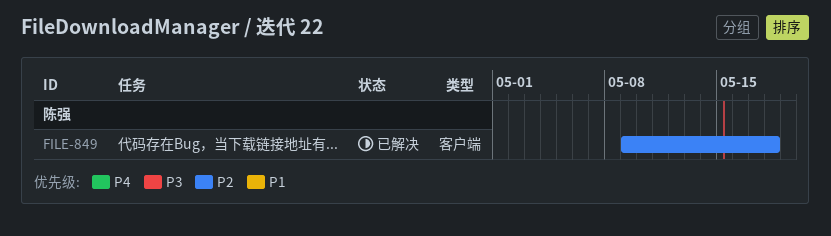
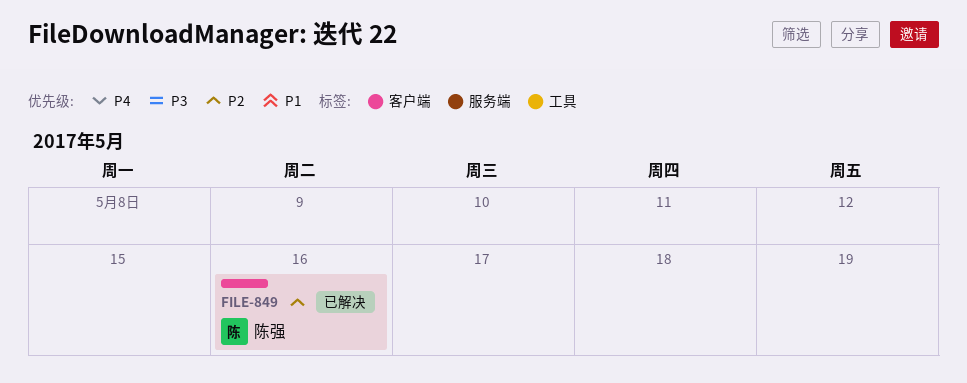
FILE-849, due: May 18 -> May 16

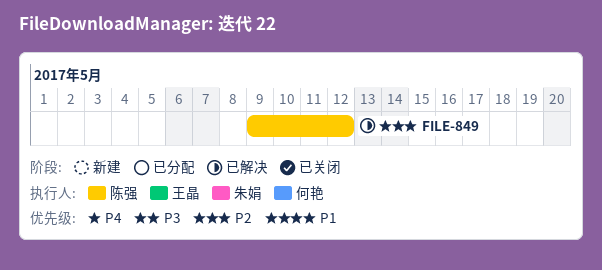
FILE-849, due: May 16 -> May 12

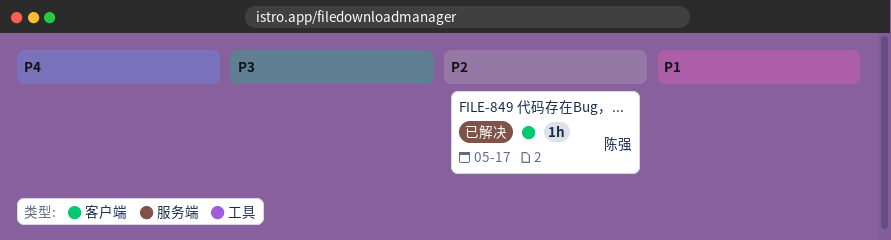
FILE-849, due: May 12 -> May 17

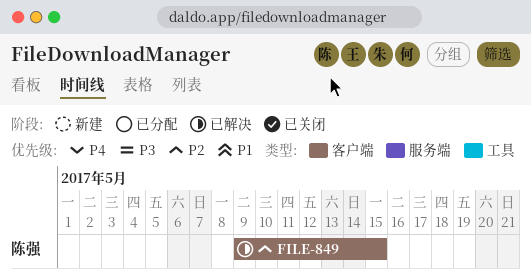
FILE-849, due: May 17 -> May 15

